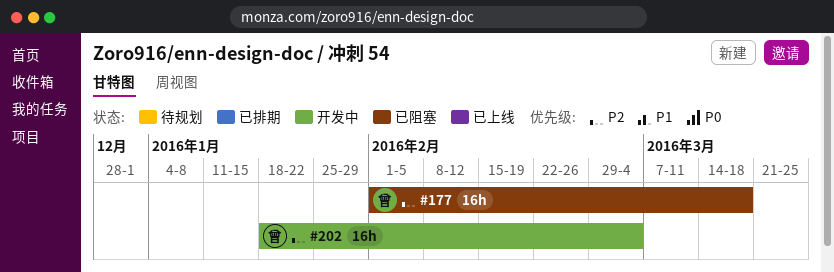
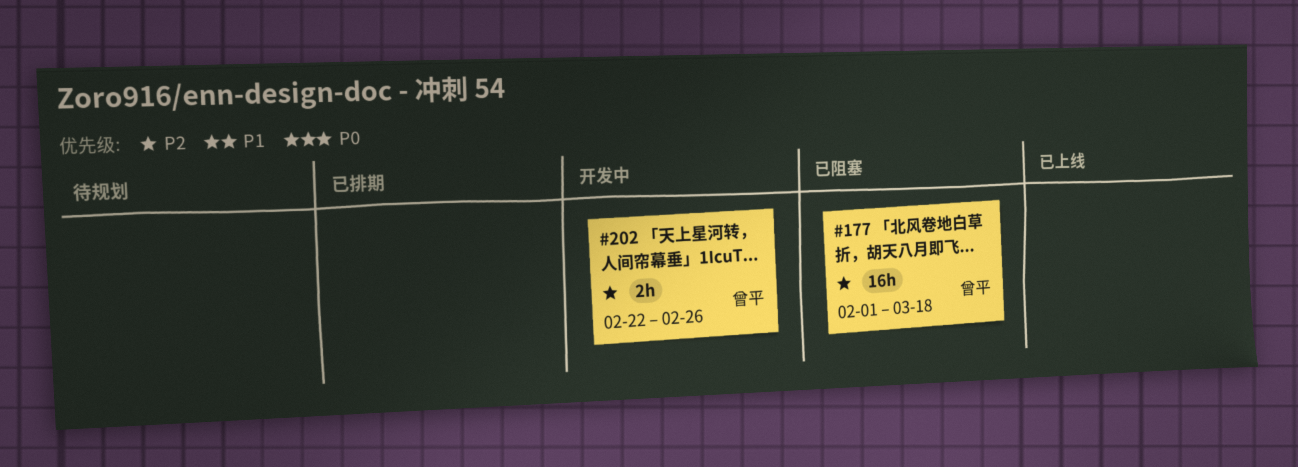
#202, estimate: 16h -> 2h
#202, start: Jan 18 -> Feb 22
#202, due: Mar 4 -> Feb 26

